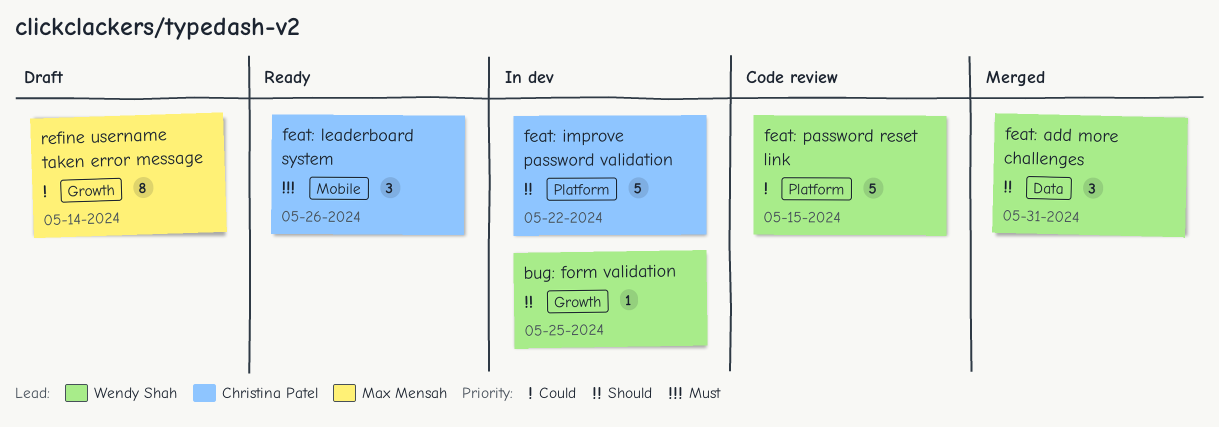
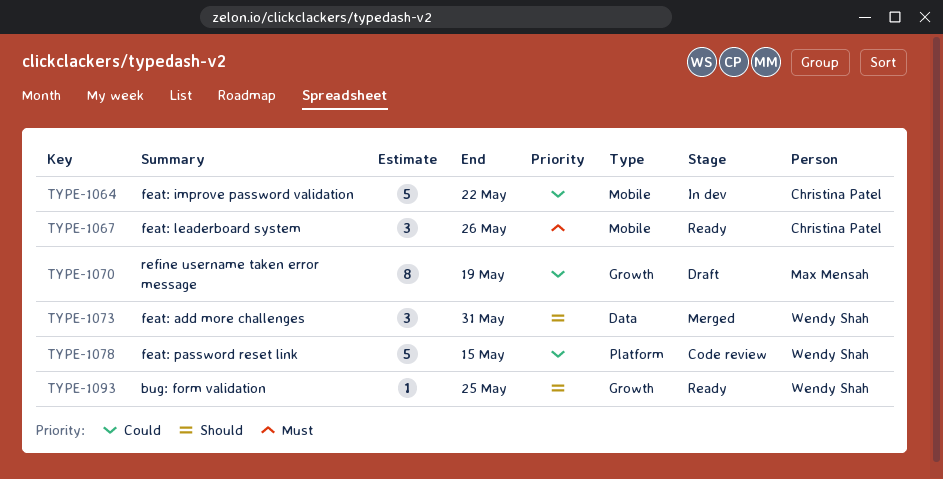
bug: form validation, status: In dev -> Ready
feat: improve password validation, priority: Should -> Could
feat: improve password validation, label: Platform -> Mobile
refine username taken error message, due: May 14 -> May 19

